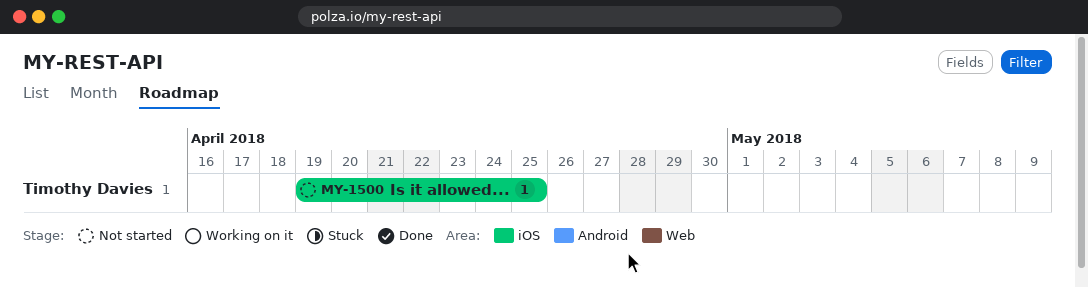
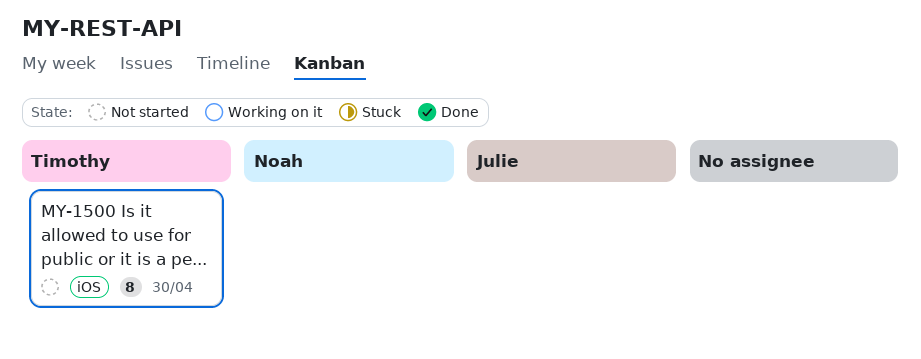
MY-1500, estimate: 1 -> 8
MY-1500, due: Apr 25 -> Apr 30

